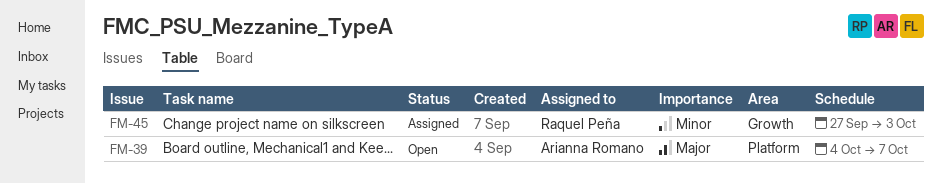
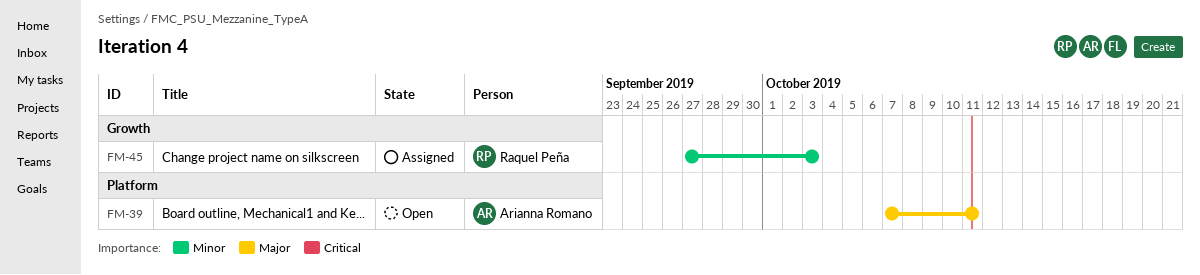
FM-39, start: Oct 4 -> Oct 7
FM-39, due: Oct 7 -> Oct 11

